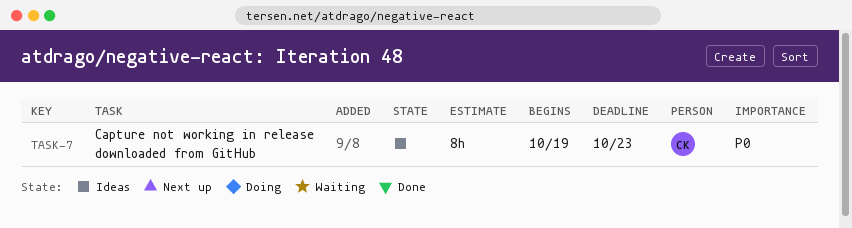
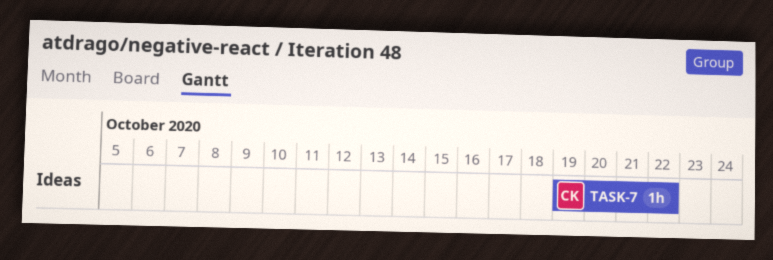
TASK-7, estimate: 8h -> 1h
TASK-7, due: Oct 23 -> Oct 22

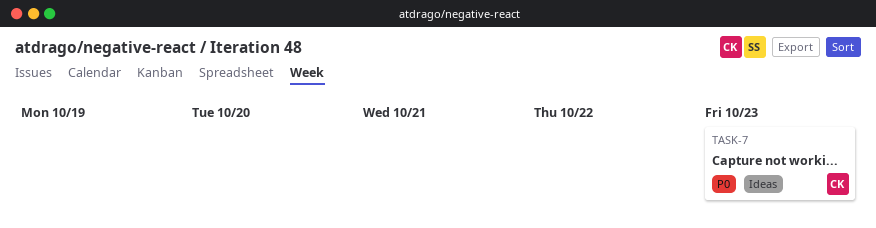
TASK-7, due: Oct 22 -> Oct 23

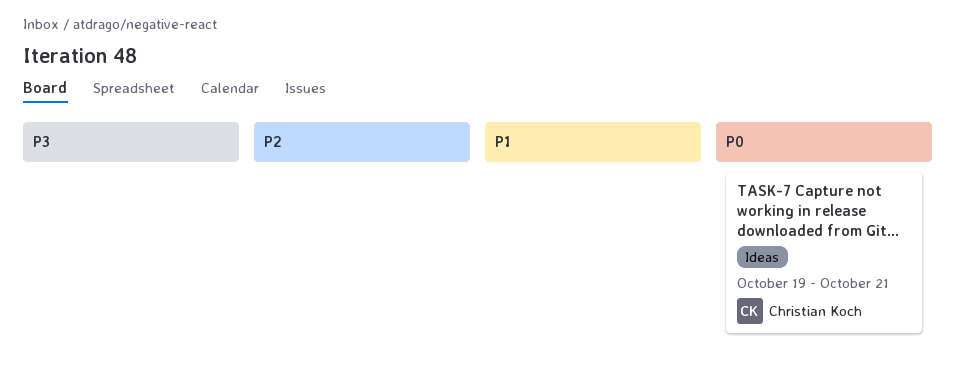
TASK-7, due: Oct 23 -> Oct 21

